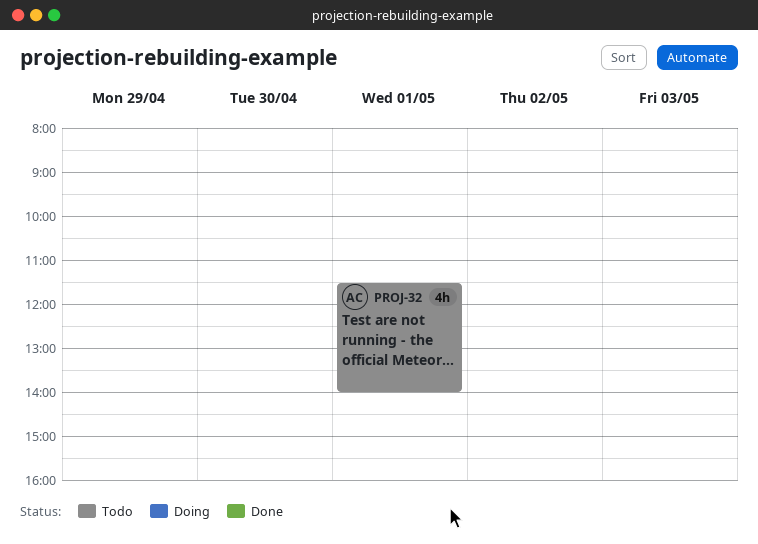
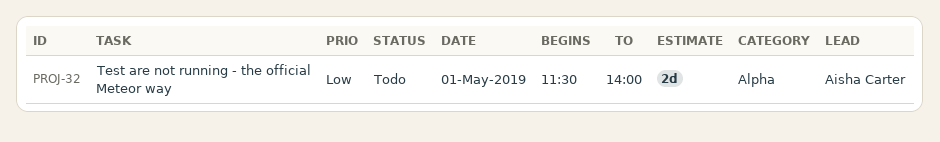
PROJ-32, estimate: 4h -> 2d

